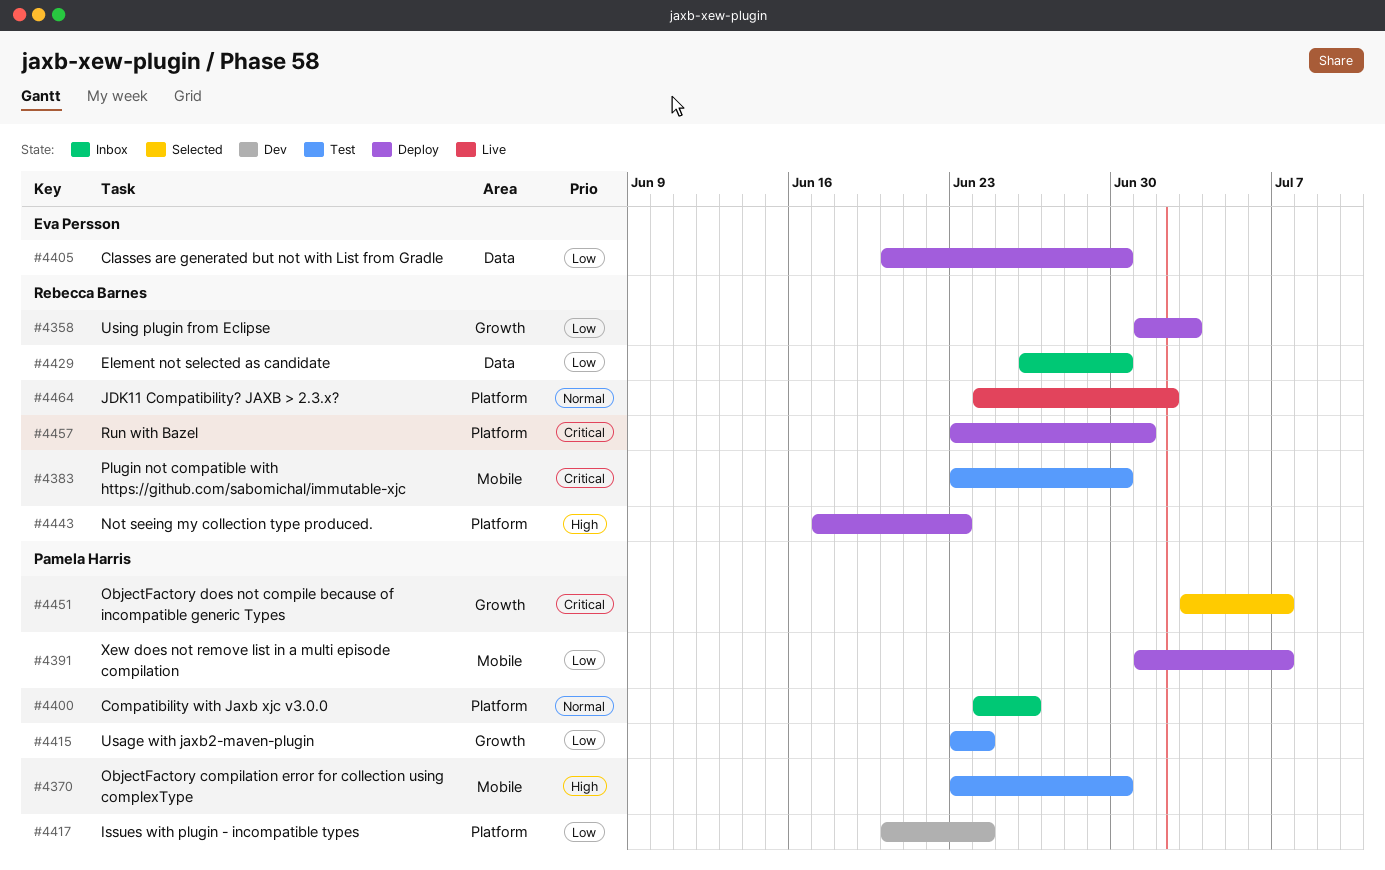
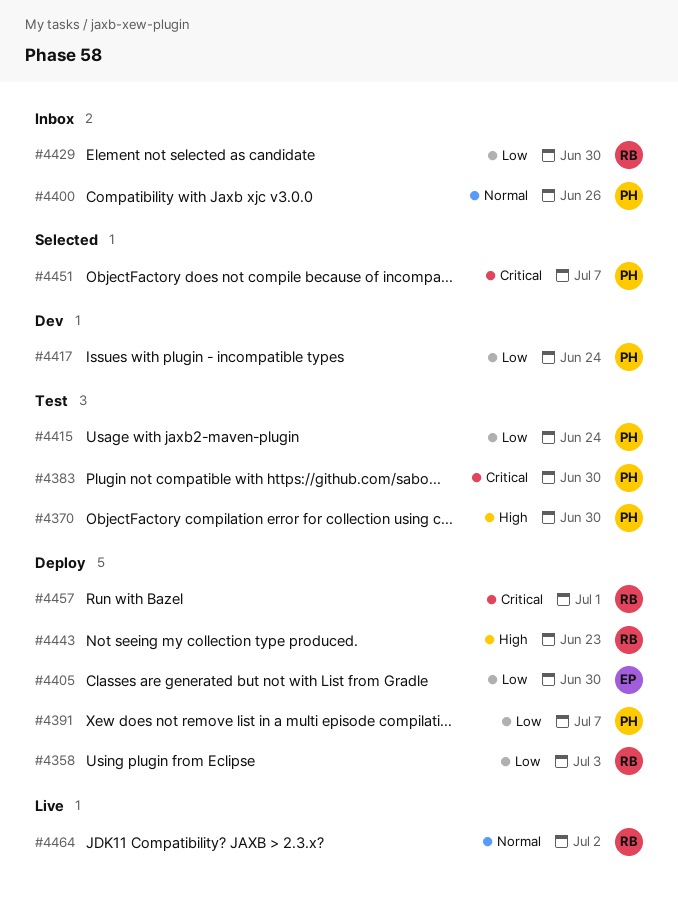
#4383, owner: Rebecca Barnes -> Pamela Harris

